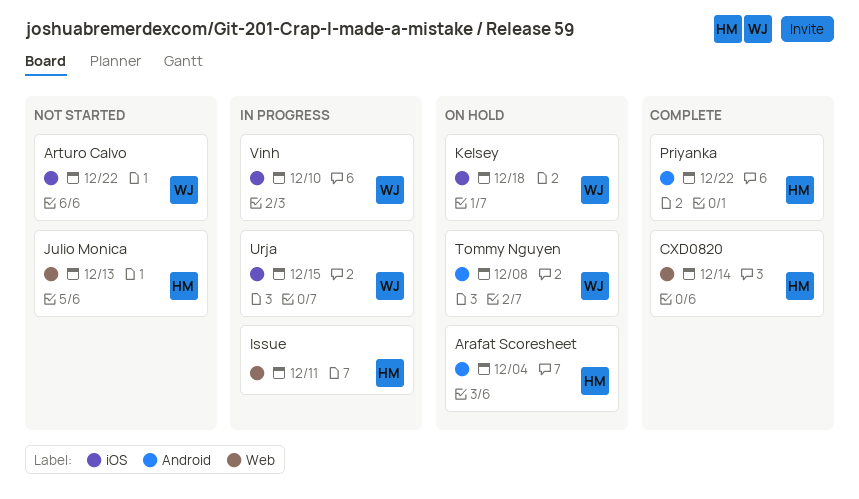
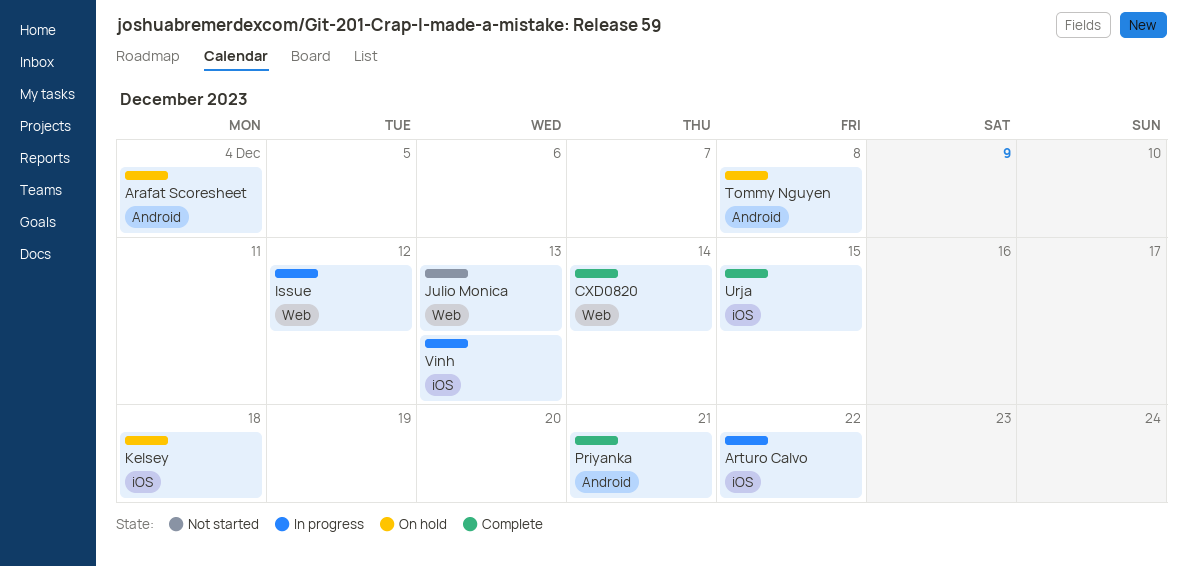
Arturo Calvo, status: Not started -> In progress
Issue, due: Dec 11 -> Dec 12
Priyanka, due: Dec 22 -> Dec 21
Urja, status: In progress -> Complete
Vinh, due: Dec 10 -> Dec 13

